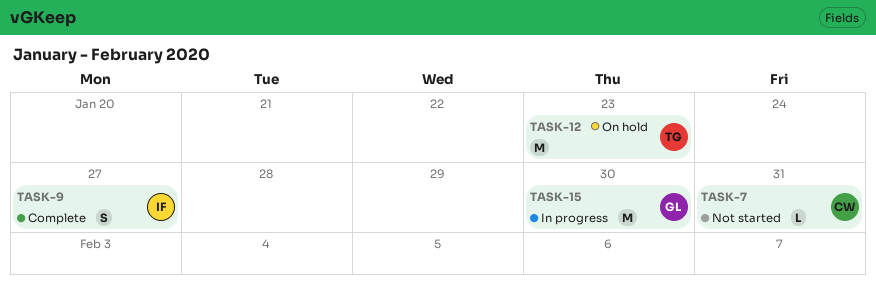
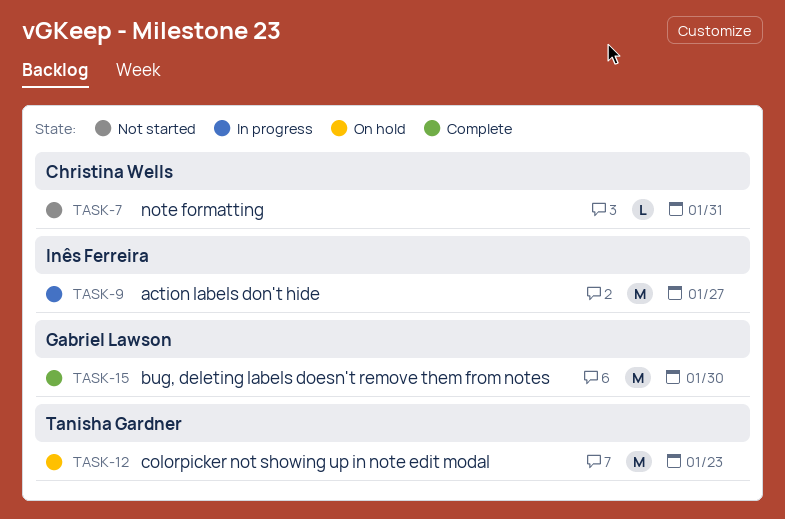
TASK-9, status: Complete -> In progress
TASK-9, estimate: S -> M
TASK-15, status: In progress -> Complete

